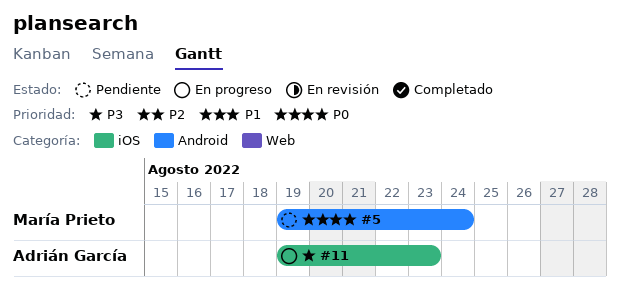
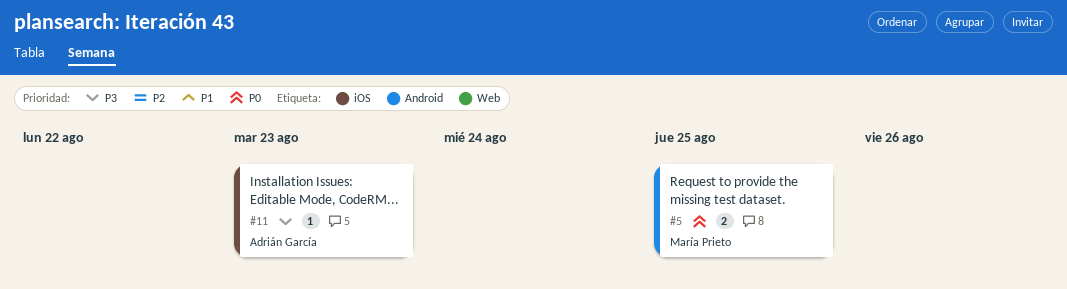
#5, due: Aug 24 -> Aug 25

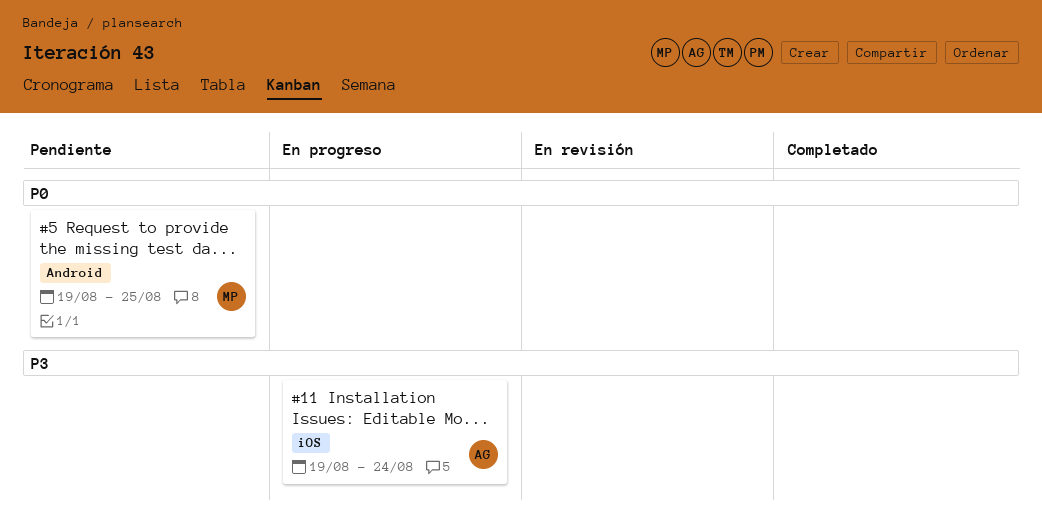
#11, due: Aug 23 -> Aug 24

